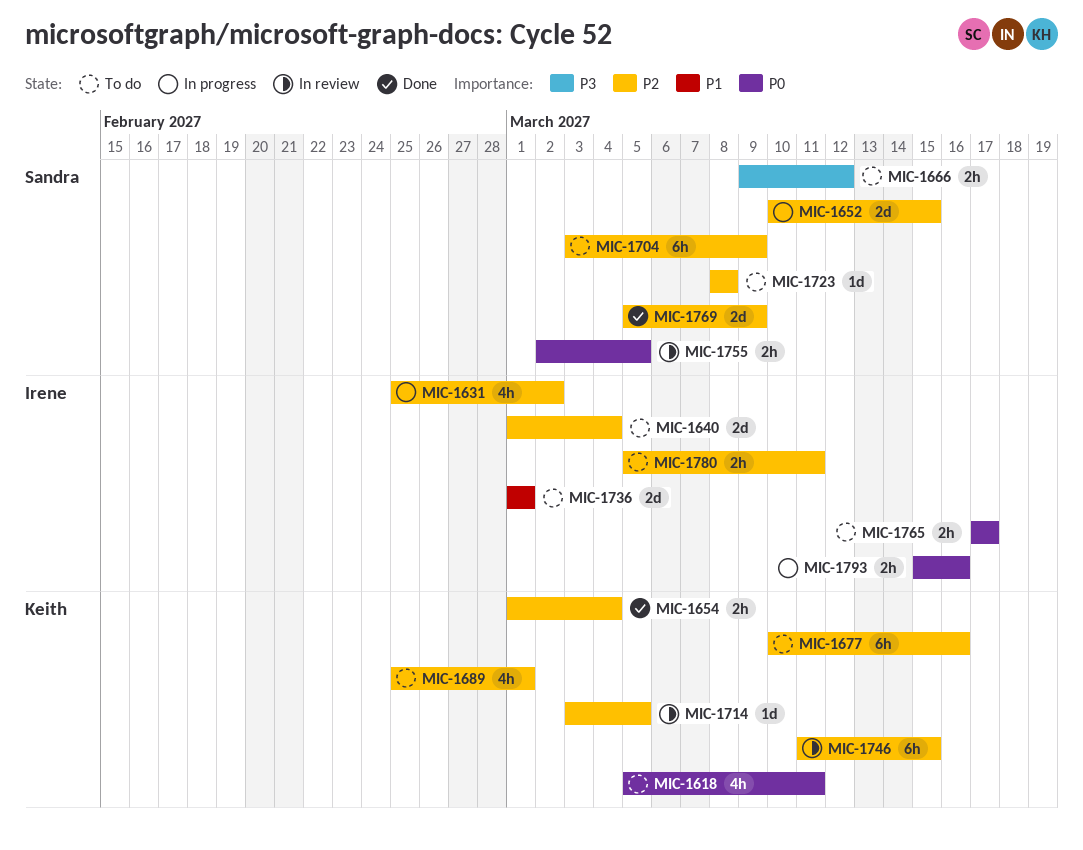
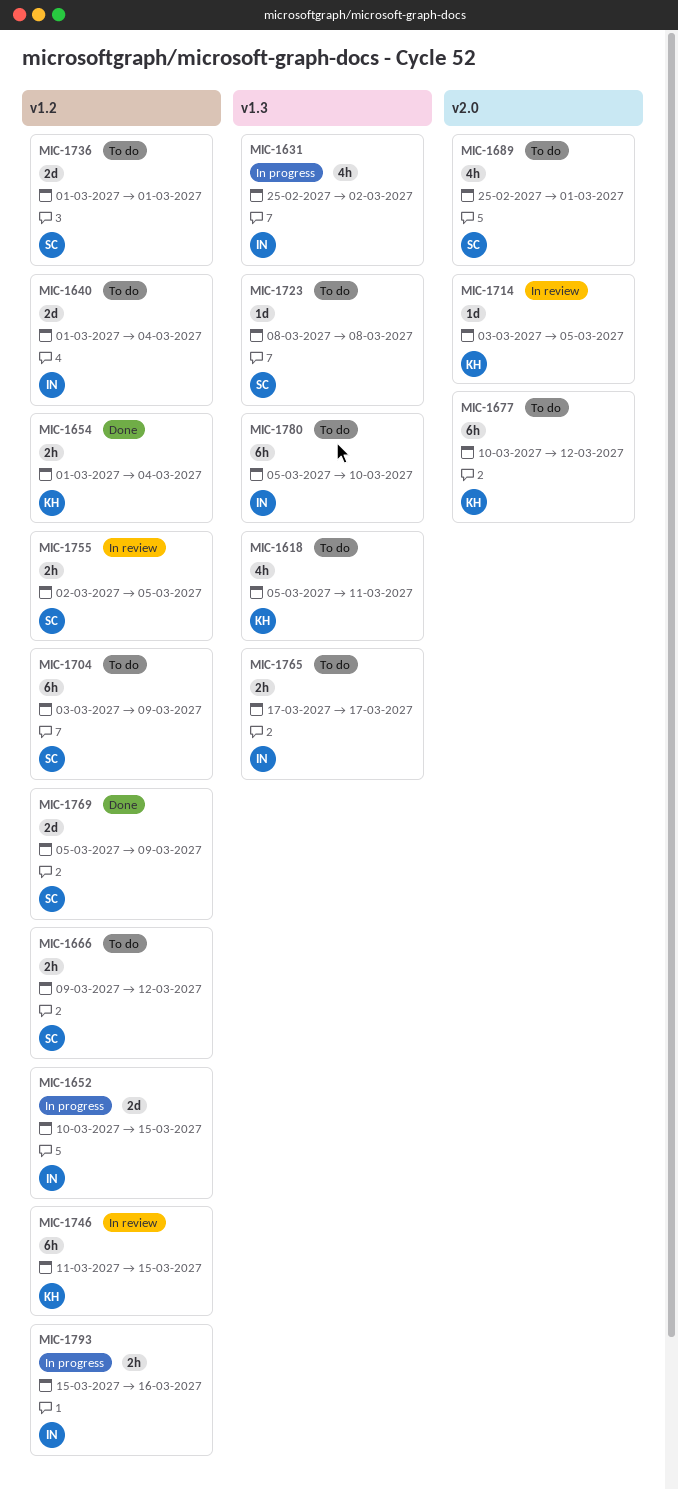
MIC-1652, owner: Sandra -> Irene
MIC-1677, due: Mar 16 -> Mar 12
MIC-1689, owner: Keith -> Sandra
MIC-1736, owner: Irene -> Sandra
MIC-1780, estimate: 2h -> 6h
MIC-1780, due: Mar 11 -> Mar 10

